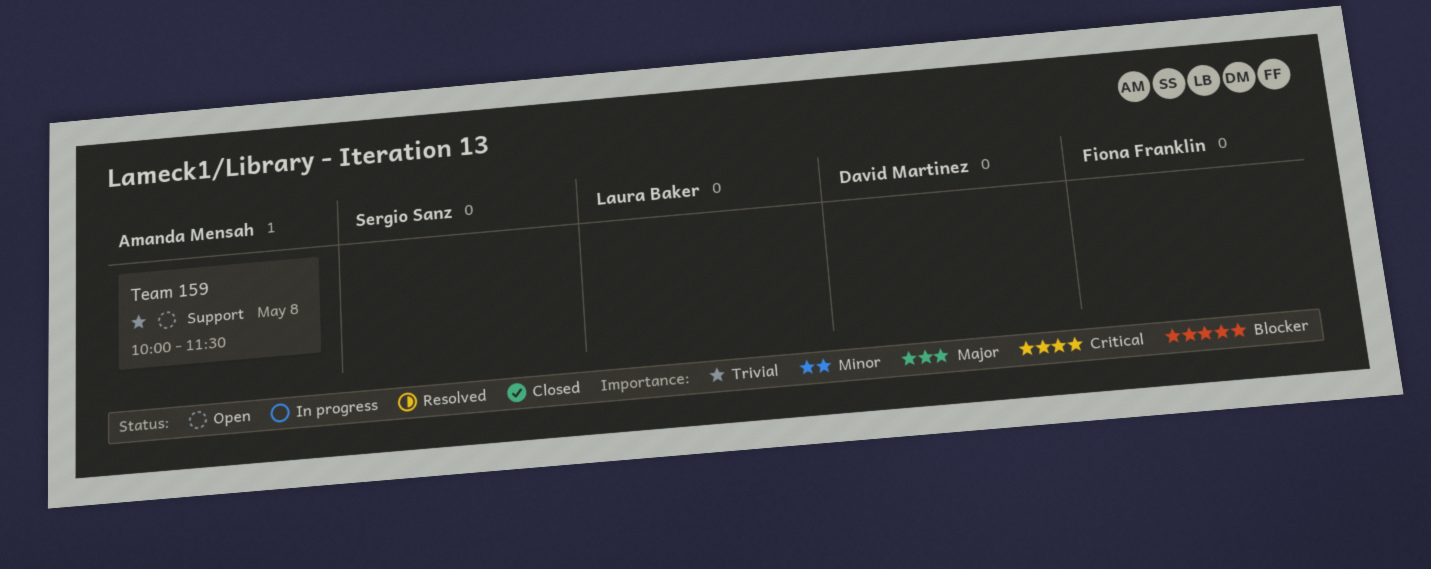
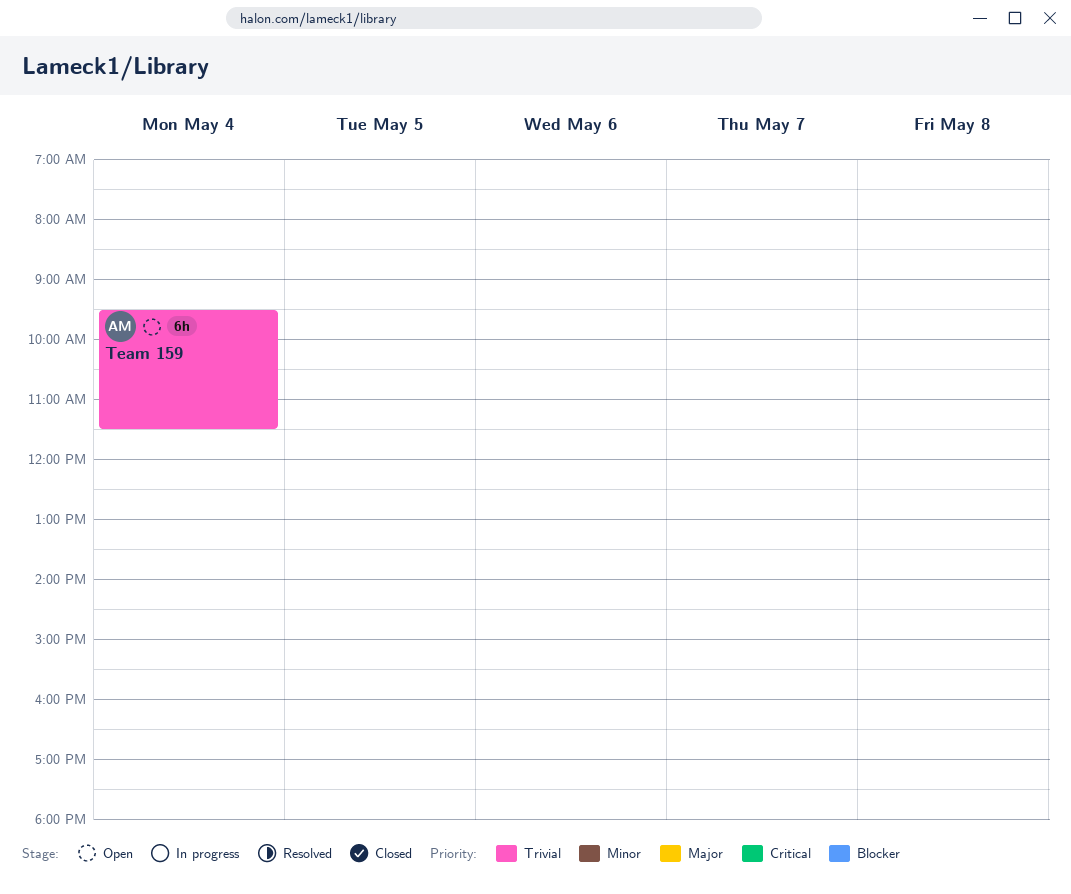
Team 159, day: May 8 -> May 4
Team 159, begins: 10:00 -> 09:30

